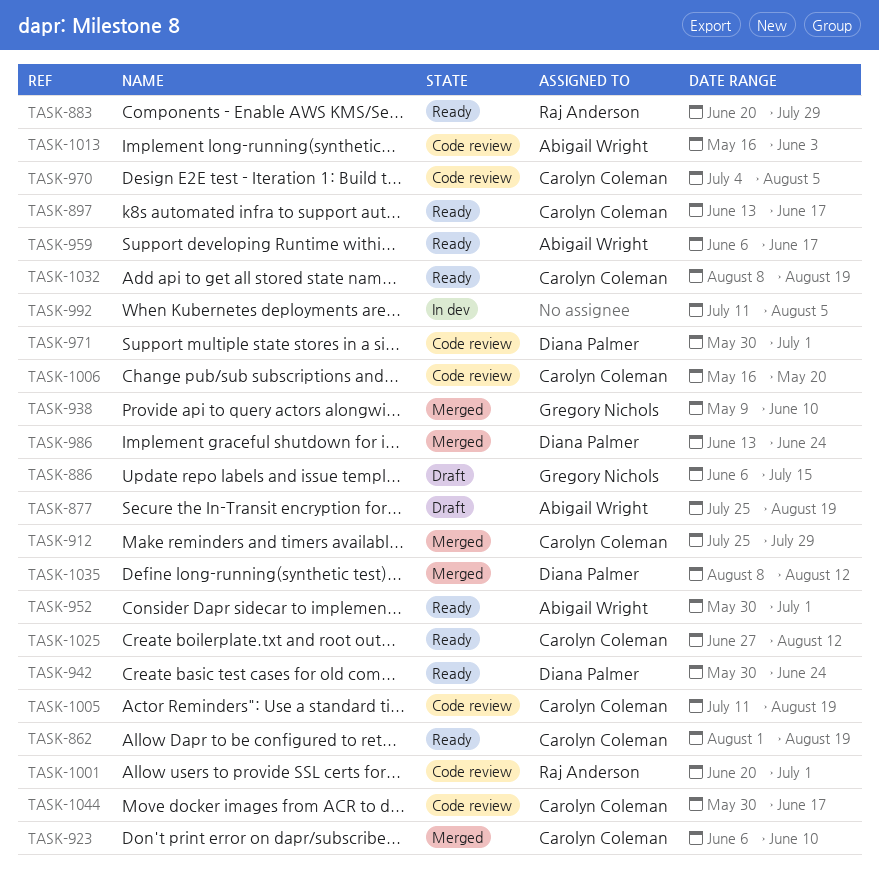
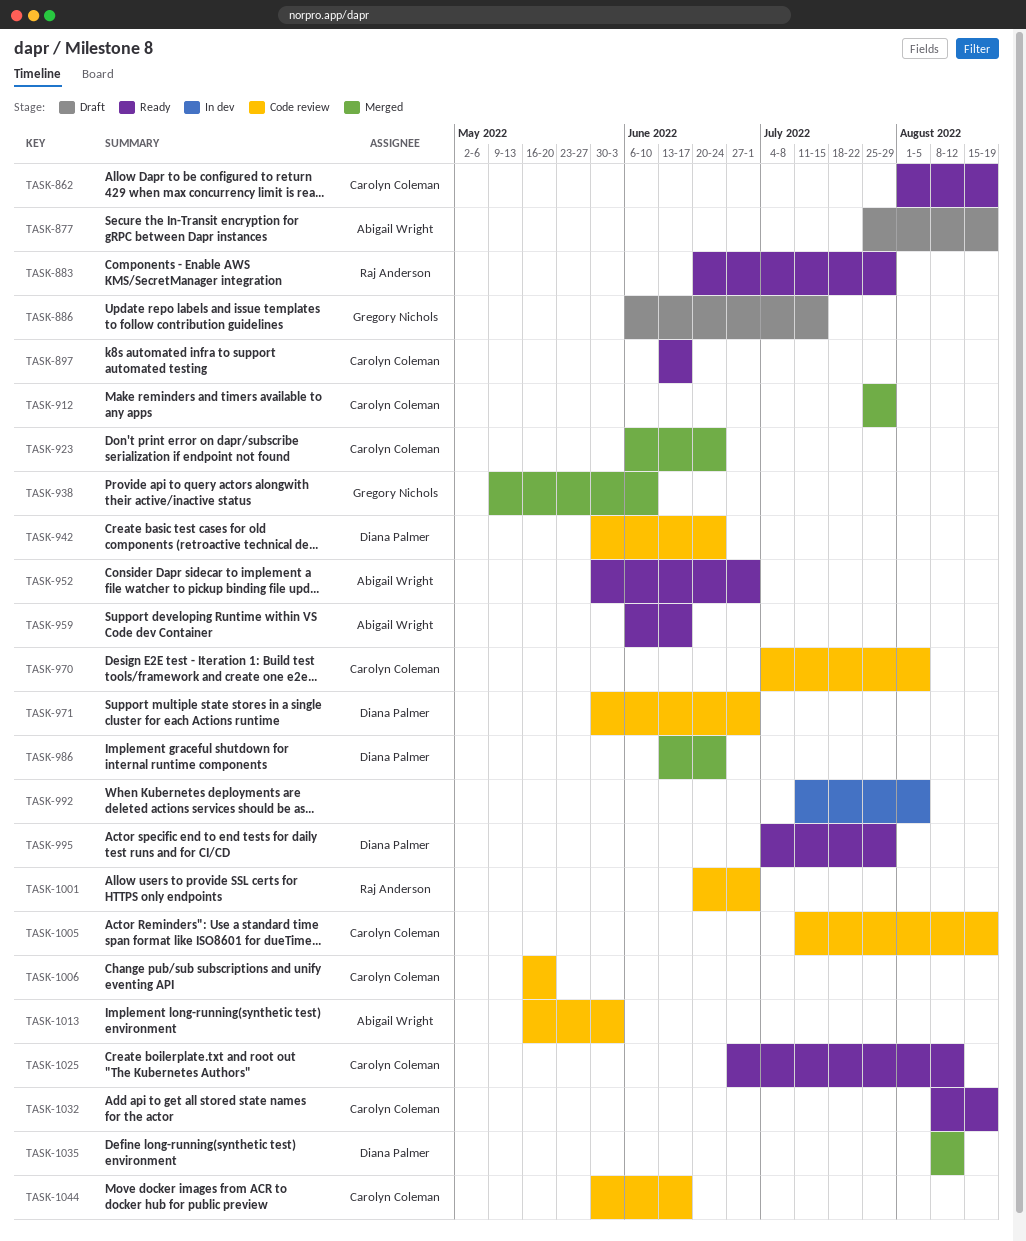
TASK-923, due: Jun 10 -> Jun 24
TASK-942, status: Ready -> Code review
TASK-995: none -> present

